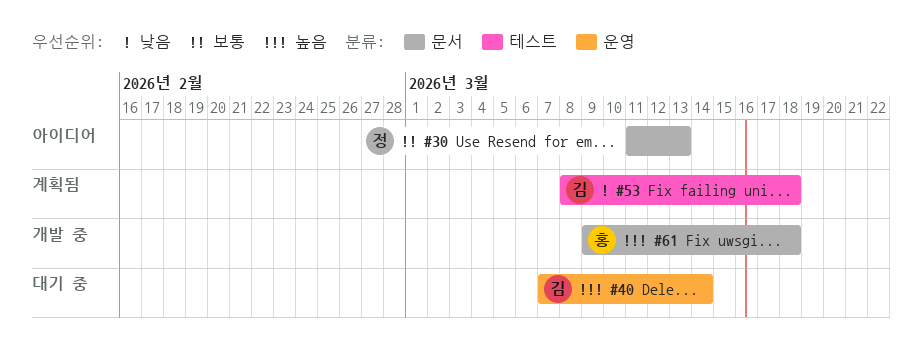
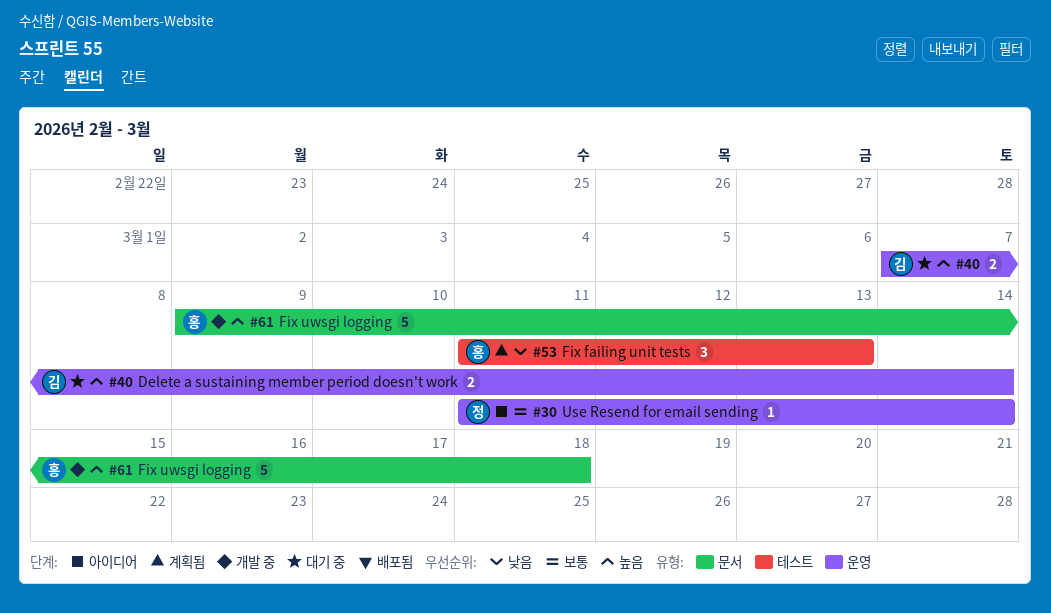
#30, label: 문서 -> 운영
#30, due: Mar 13 -> Mar 14
#53, owner: 김 -> 홍
#53, start: Mar 8 -> Mar 11
#53, due: Mar 18 -> Mar 13

